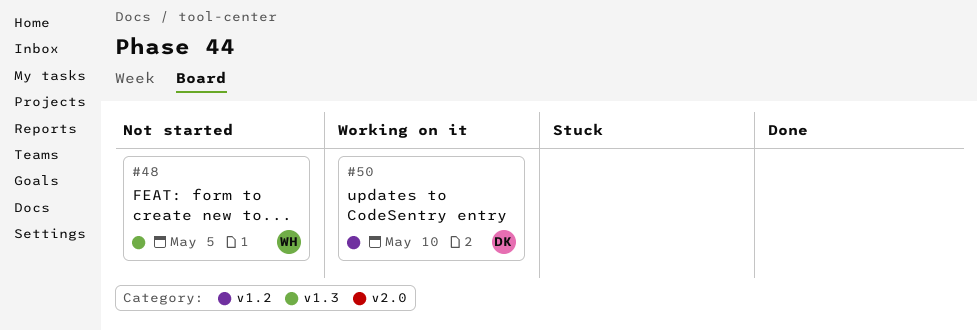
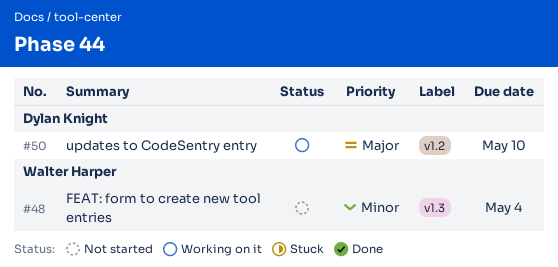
#48, due: May 5 -> May 4

